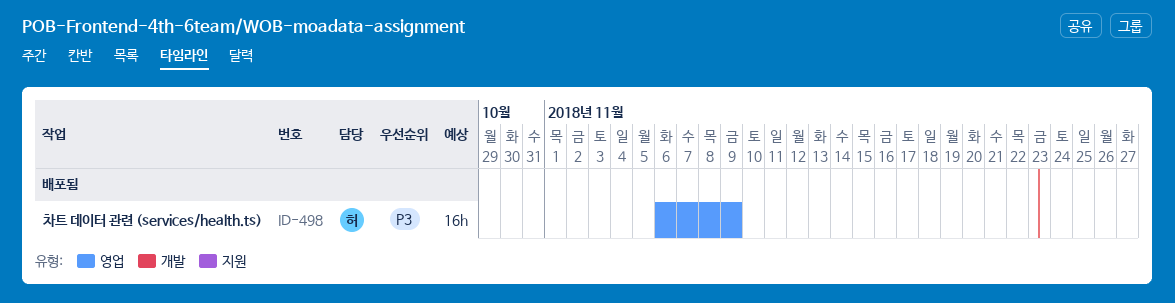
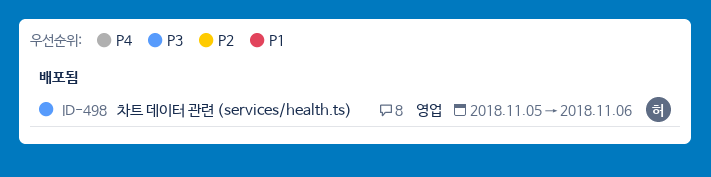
ID-498, start: Nov 6 -> Nov 5
ID-498, due: Nov 9 -> Nov 6

